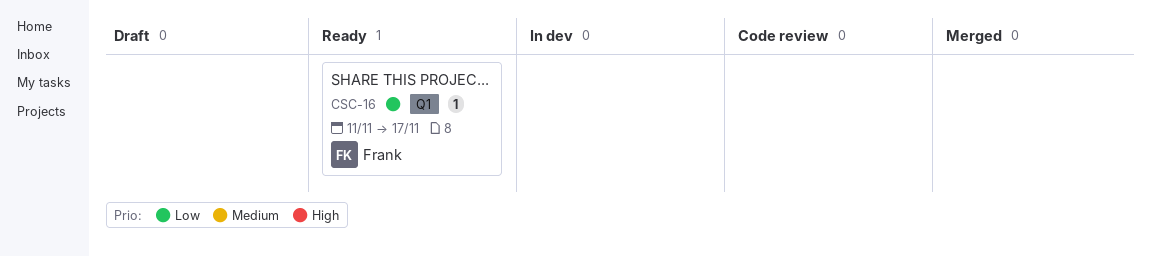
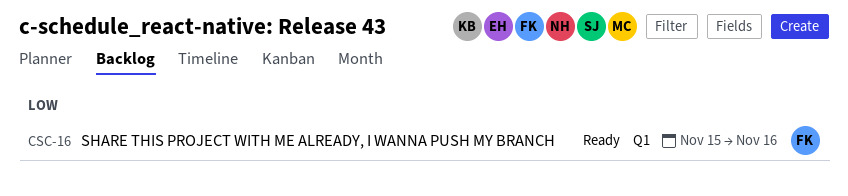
CSC-16, start: Nov 11 -> Nov 15
CSC-16, due: Nov 17 -> Nov 16

